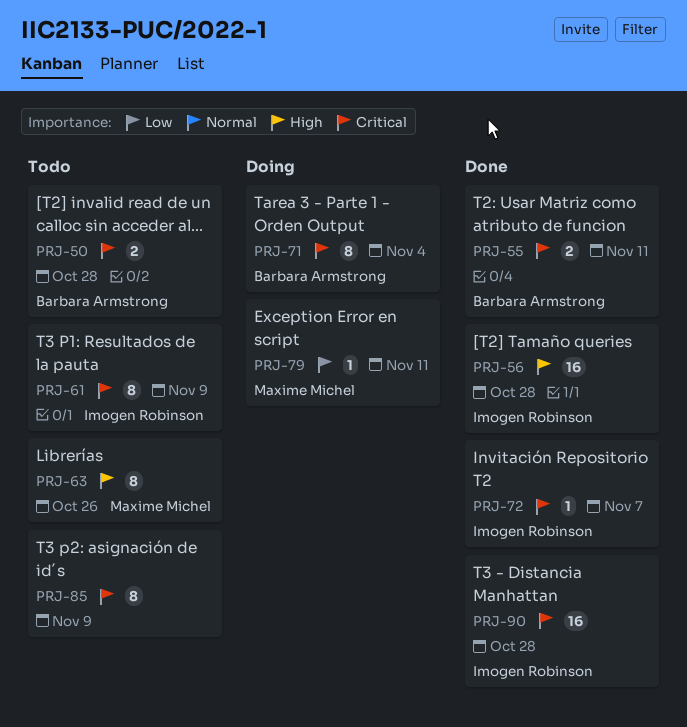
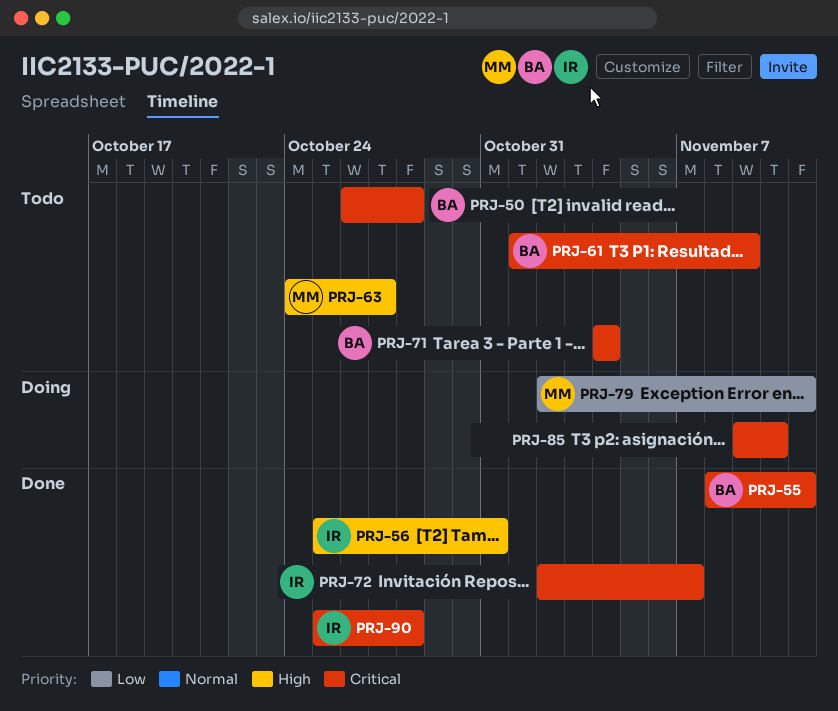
PRJ-56, due: Oct 28 -> Oct 31
PRJ-61, owner: Imogen Robinson -> Barbara Armstrong
PRJ-63, due: Oct 26 -> Oct 27
PRJ-71, status: Doing -> Todo
PRJ-85, status: Todo -> Doing
PRJ-85, due: Nov 9 -> Nov 10

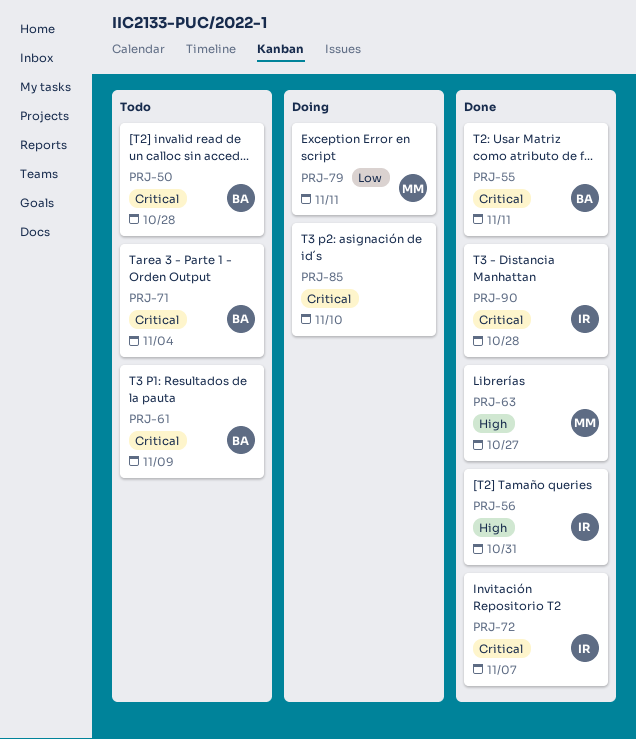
PRJ-63, status: Todo -> Done

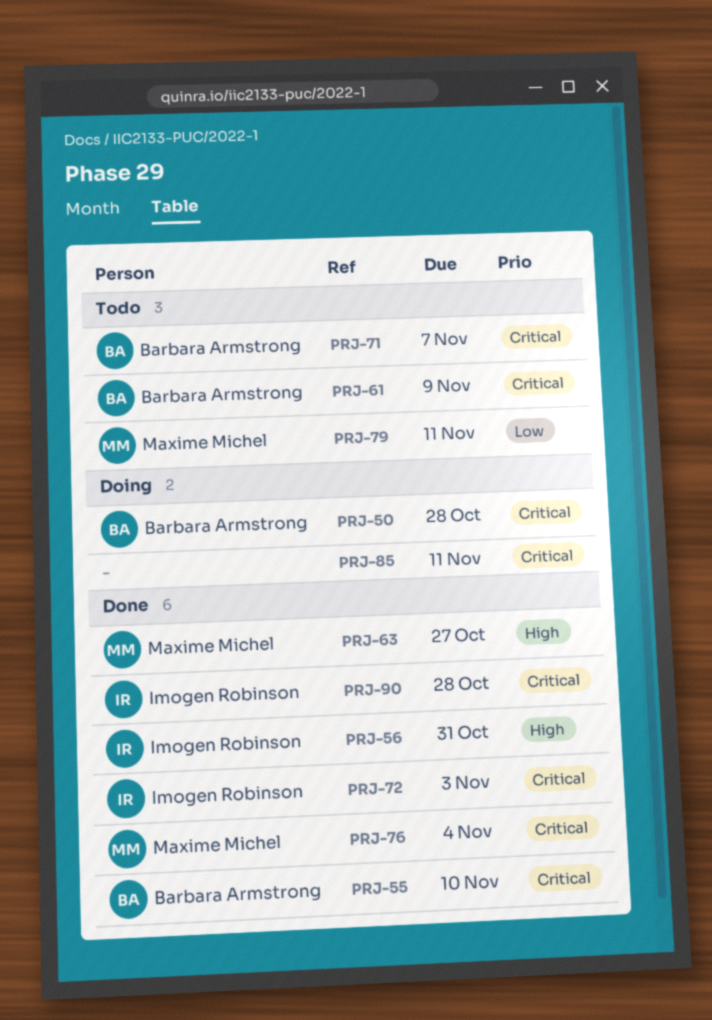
PRJ-50, status: Todo -> Doing
PRJ-55, due: Nov 11 -> Nov 10
PRJ-71, due: Nov 4 -> Nov 7
PRJ-72, due: Nov 7 -> Nov 3
PRJ-76: none -> present
PRJ-79, status: Doing -> Todo
PRJ-85, due: Nov 10 -> Nov 11

